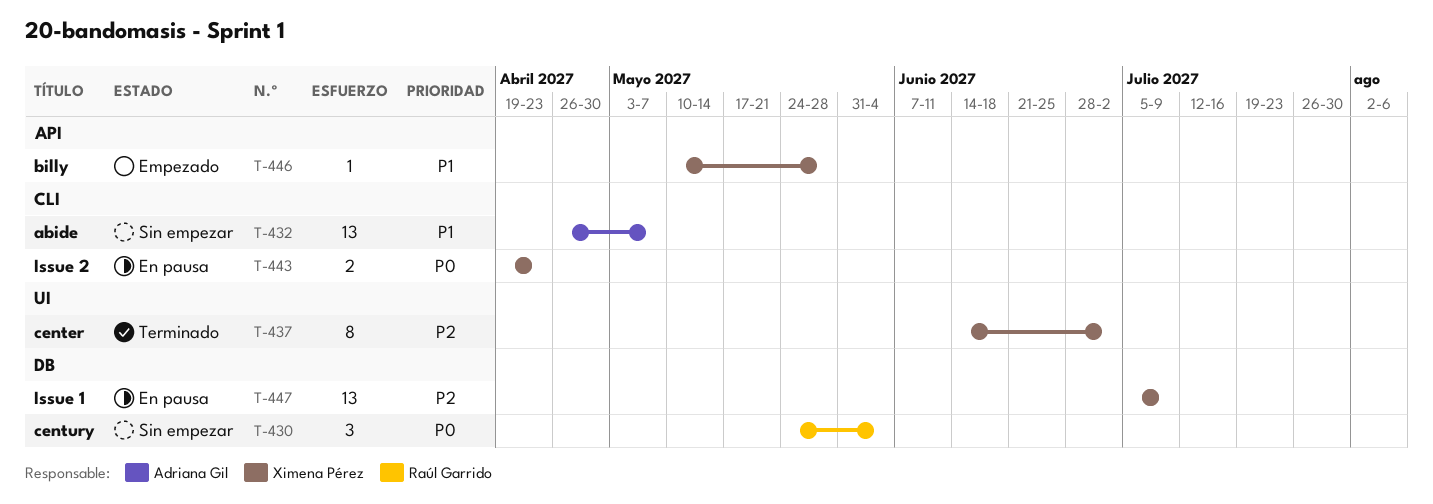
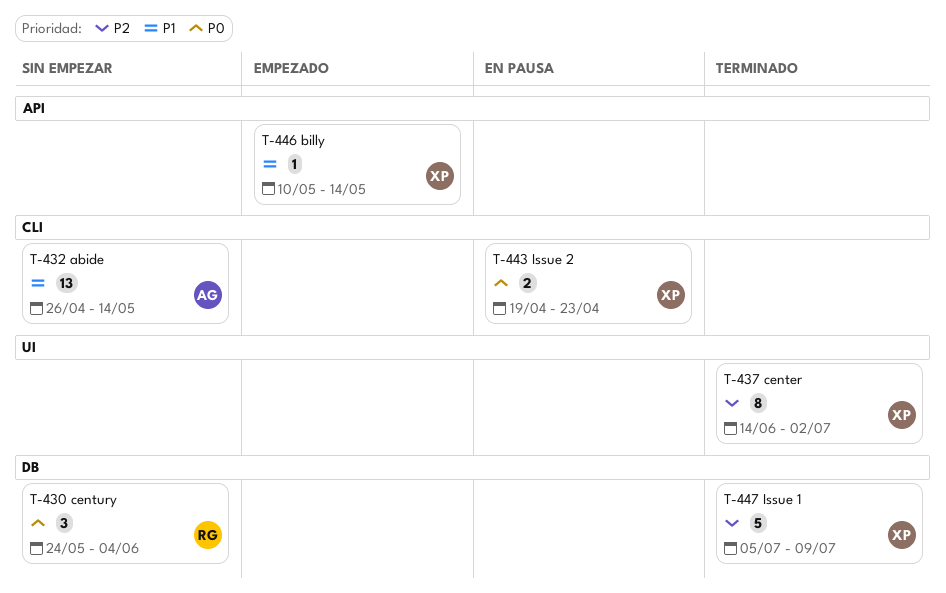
T-432, due: May 7 -> May 14
T-446, due: May 28 -> May 14
T-447, status: En pausa -> Terminado
T-447, estimate: 13 -> 5

